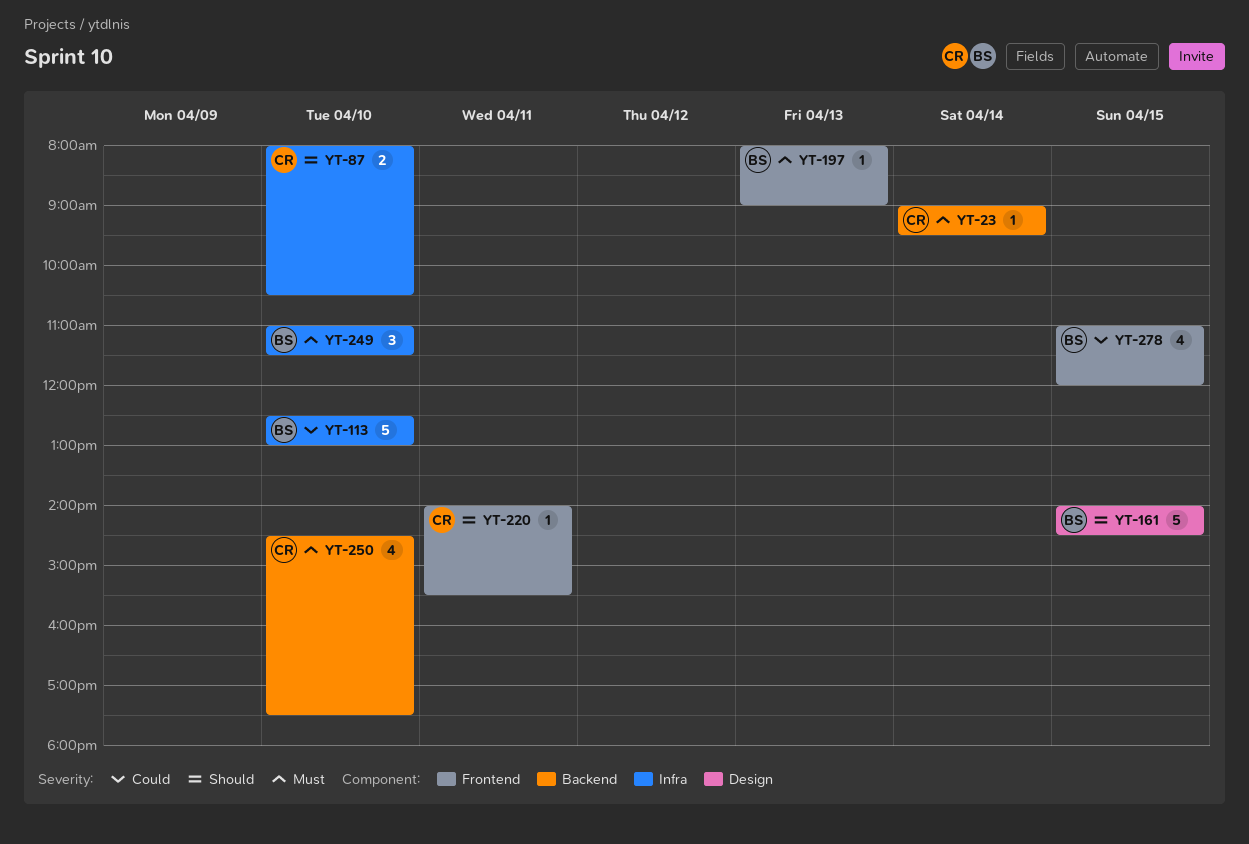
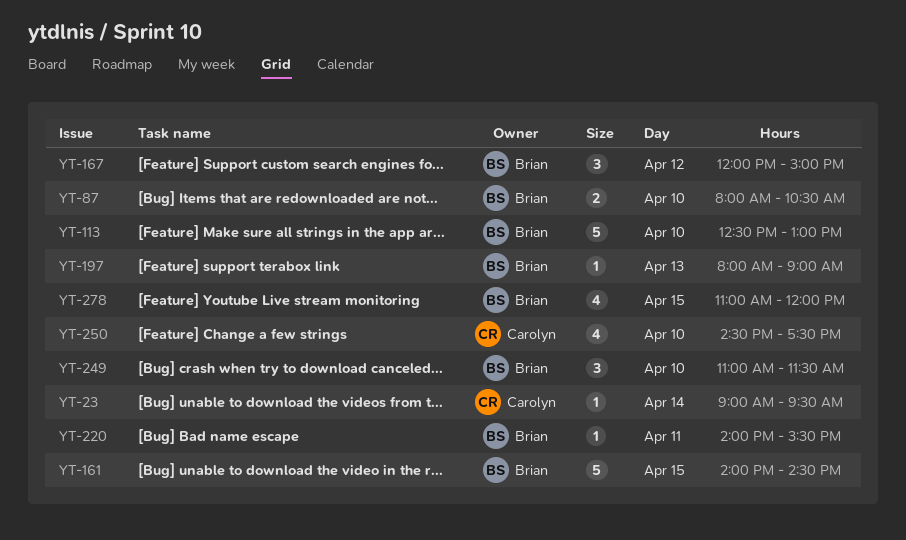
YT-87, owner: Carolyn -> Brian
YT-167: none -> present
YT-220, owner: Carolyn -> Brian

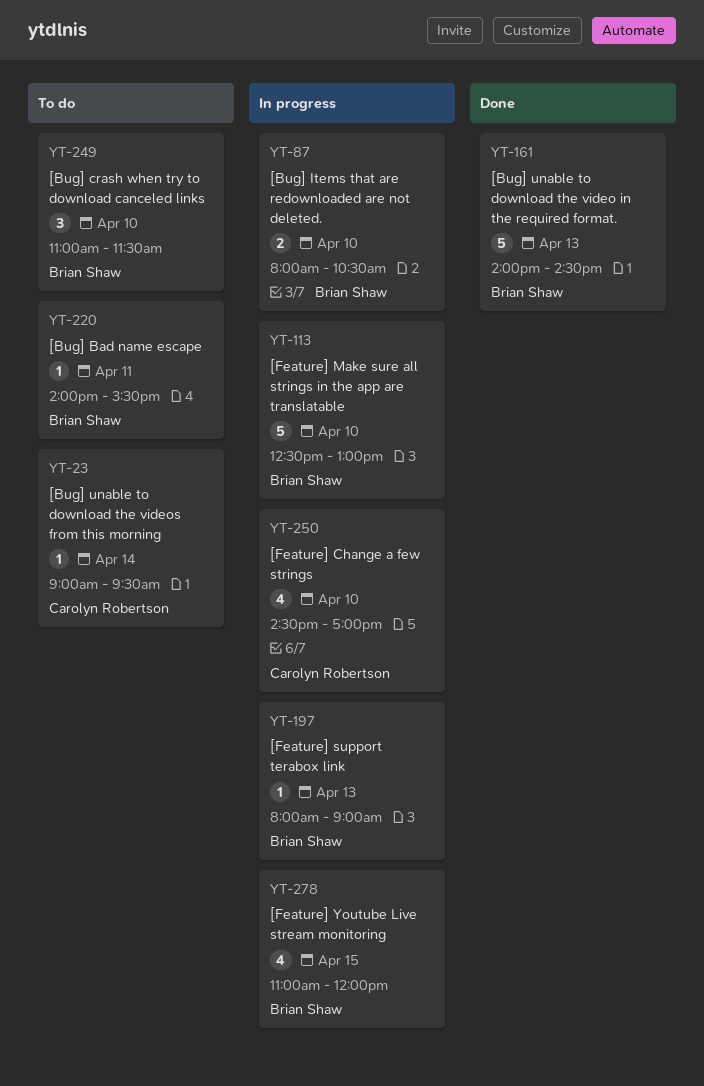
YT-161, day: Apr 15 -> Apr 13
YT-167: present -> none
YT-250, ends: 17:30 -> 17:00

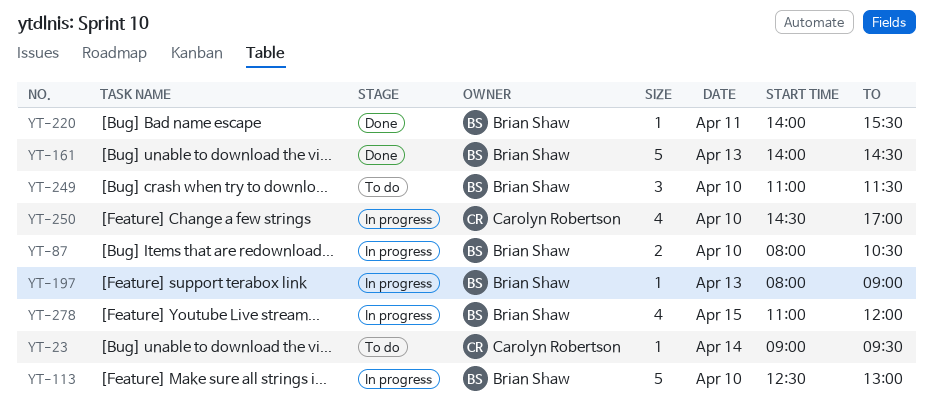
YT-220, status: To do -> Done

